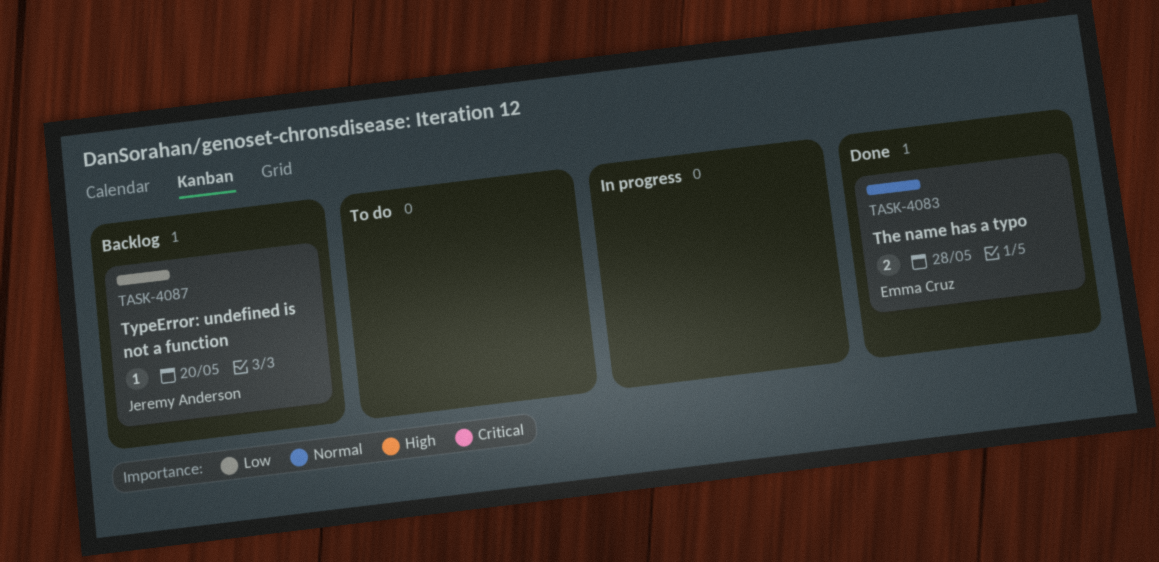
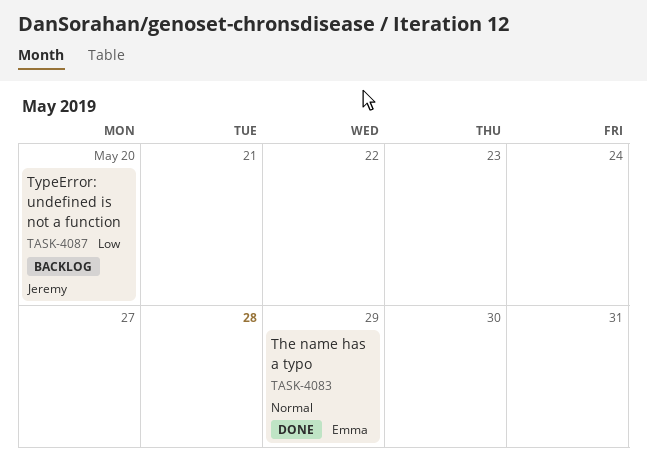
TASK-4083, due: May 28 -> May 29

